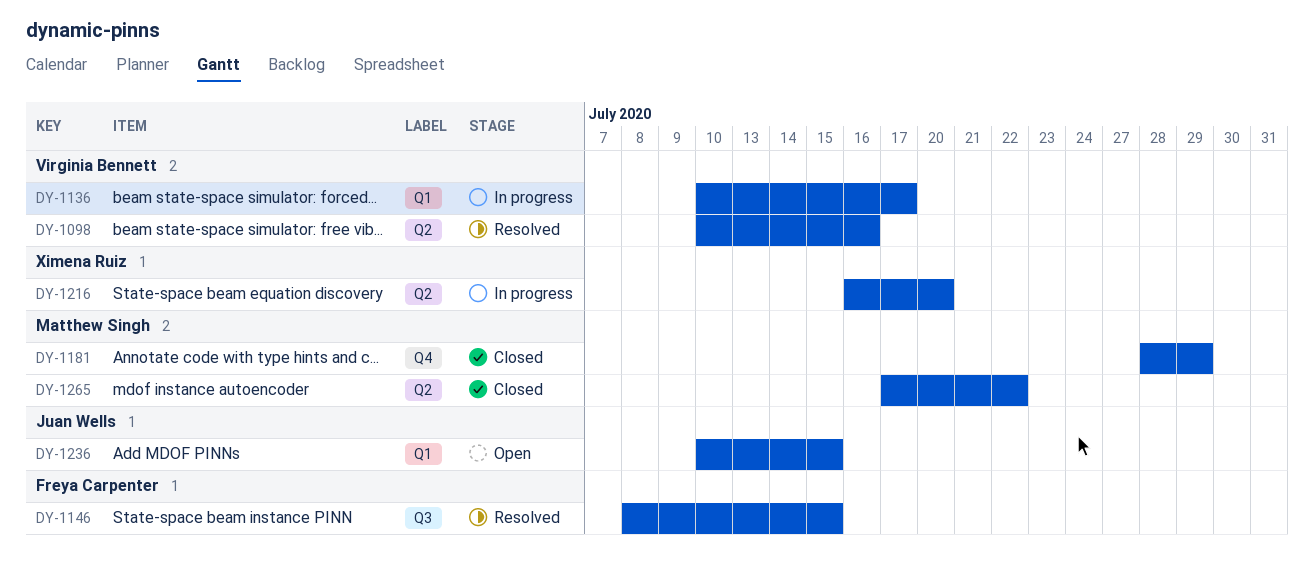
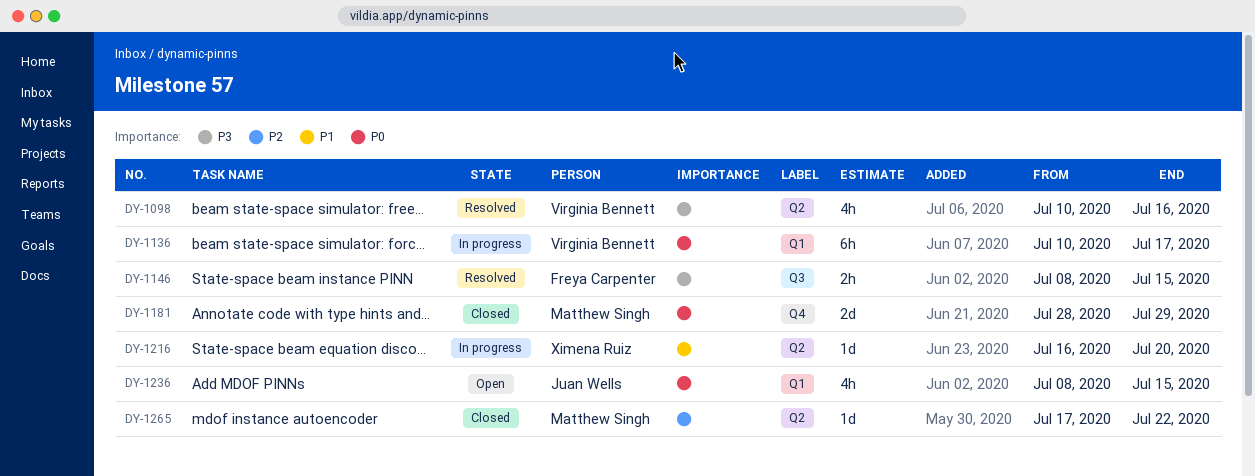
DY-1236, start: Jul 10 -> Jul 8

